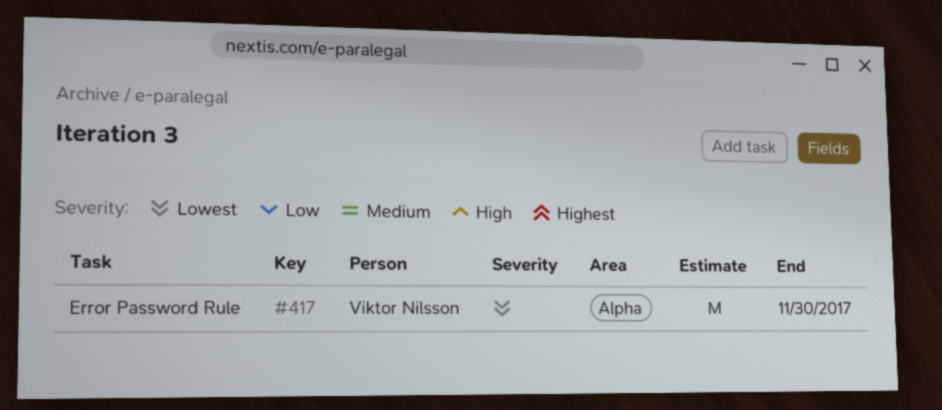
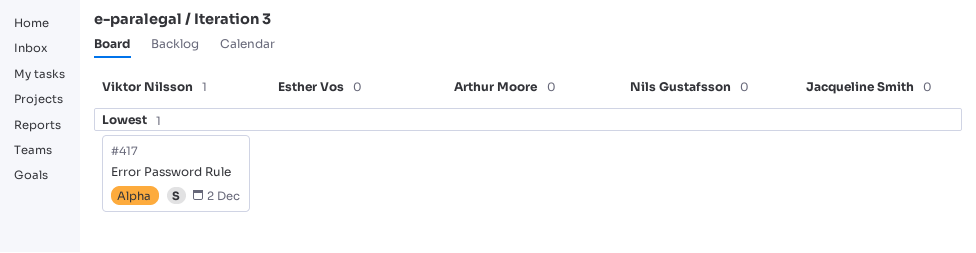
#417, estimate: M -> S
#417, due: Nov 30 -> Dec 2

